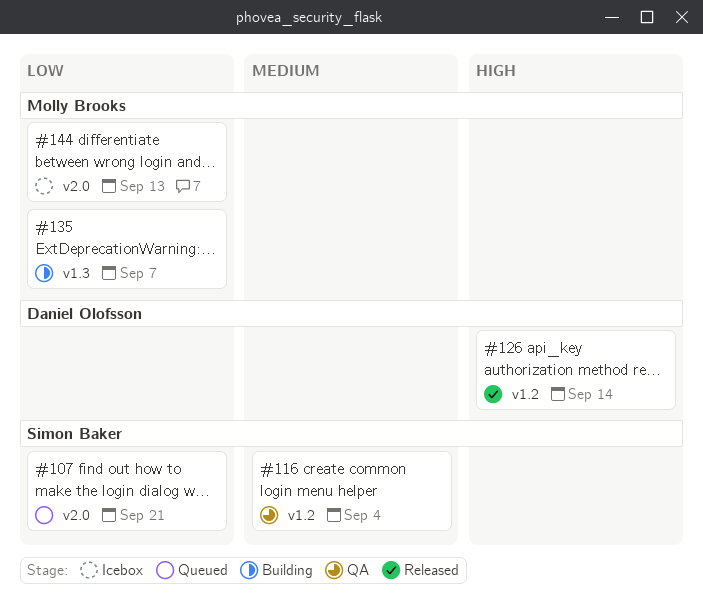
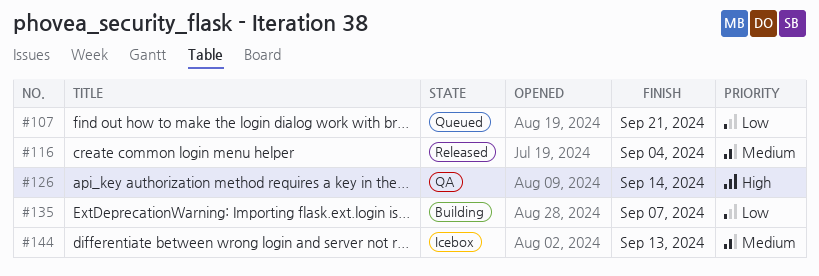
#116, status: QA -> Released
#126, status: Released -> QA
#144, priority: Low -> Medium

